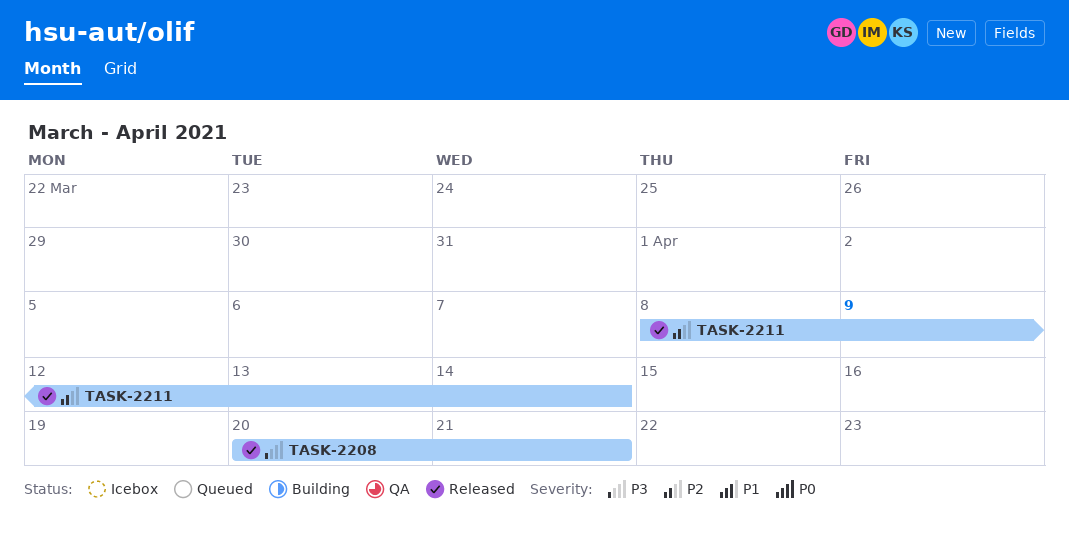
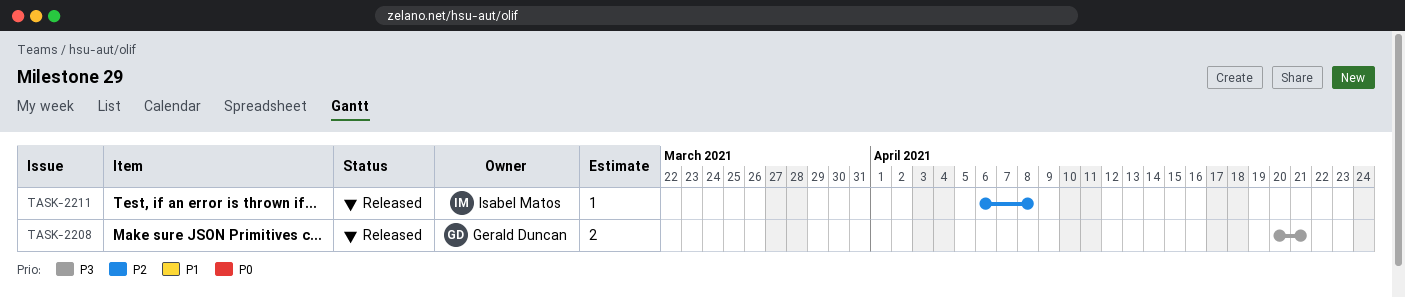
TASK-2211, start: Apr 8 -> Apr 6
TASK-2211, due: Apr 14 -> Apr 8

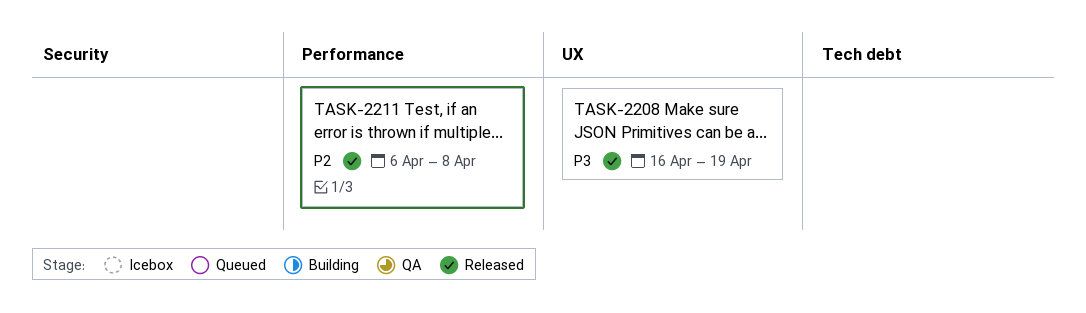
TASK-2208, start: Apr 20 -> Apr 16
TASK-2208, due: Apr 21 -> Apr 19

